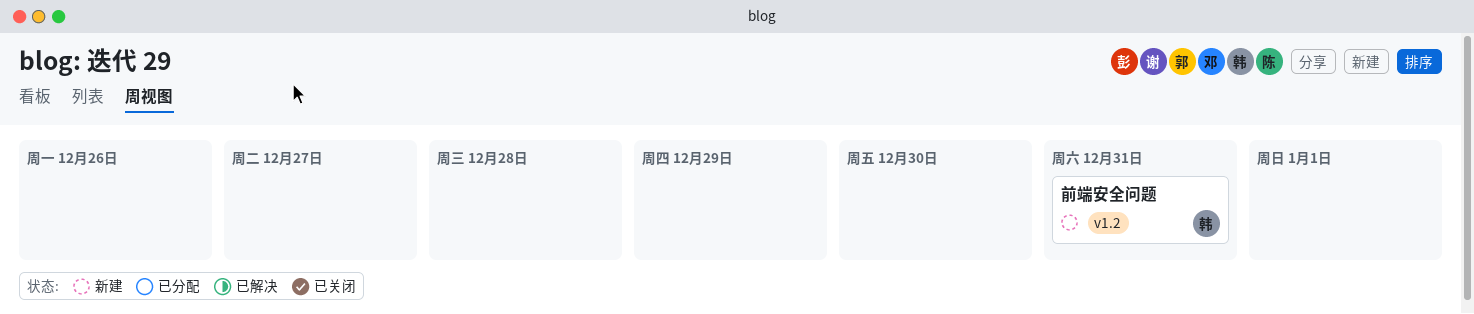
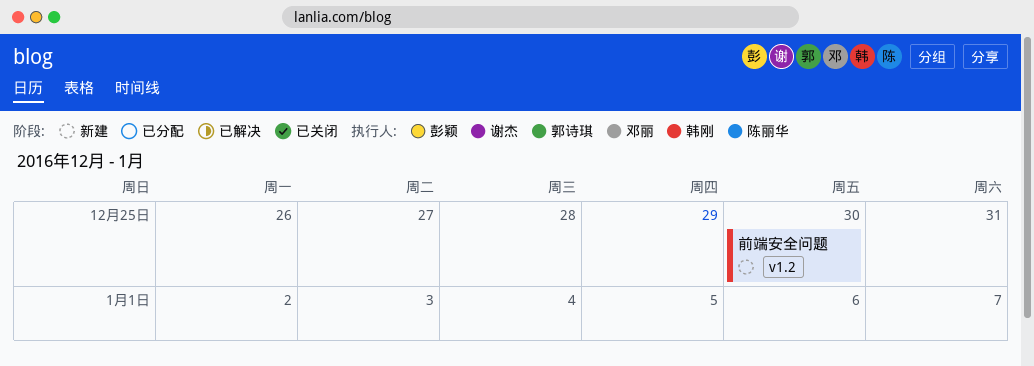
前端安全问题, due: Dec 31 -> Dec 30

